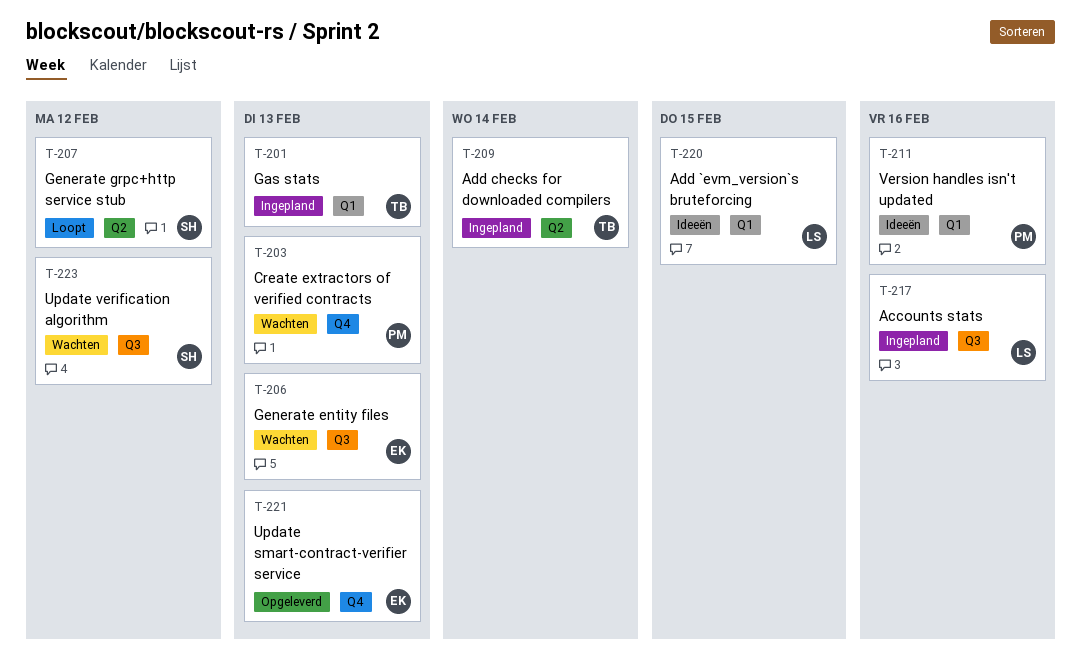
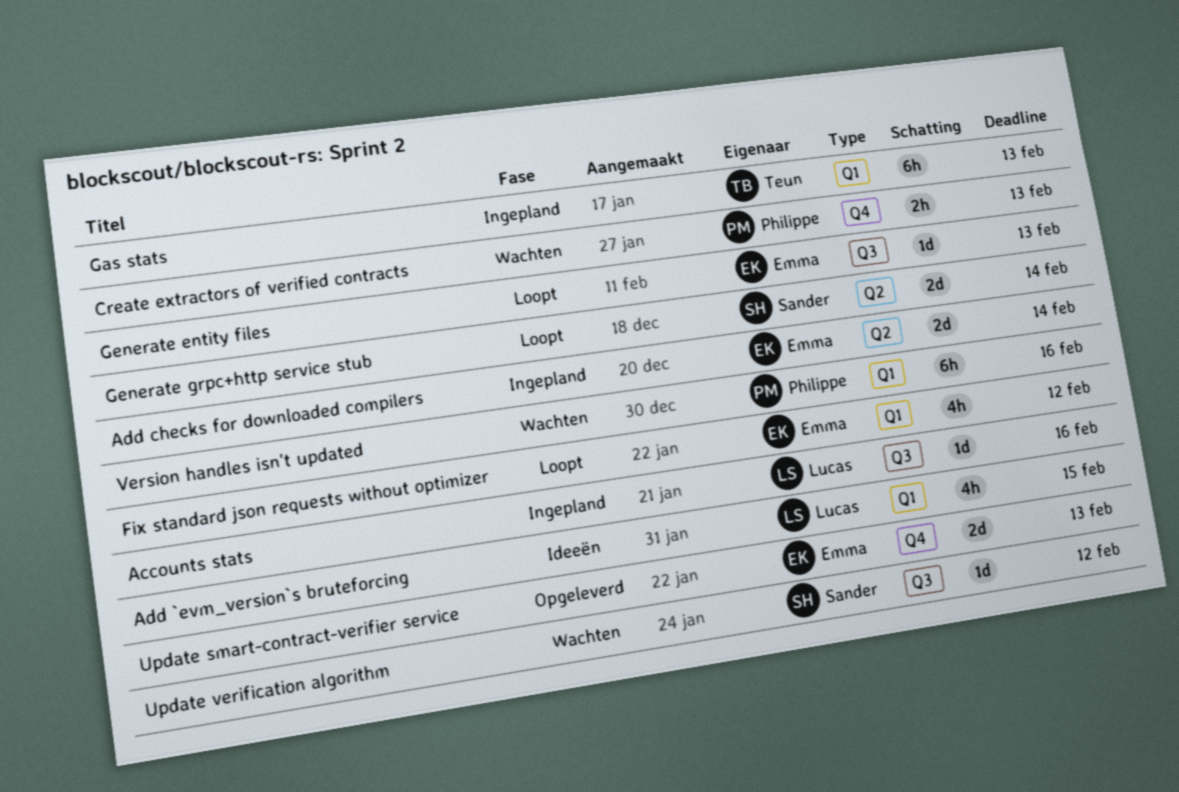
Add checks for downloaded compilers, owner: Teun -> Emma
Fix standard json requests without optimizer: none -> present
Generate entity files, status: Wachten -> Loopt
Generate grpc+http service stub, due: Feb 12 -> Feb 14
Version handles isn't updated, status: Ideeën -> Wachten

